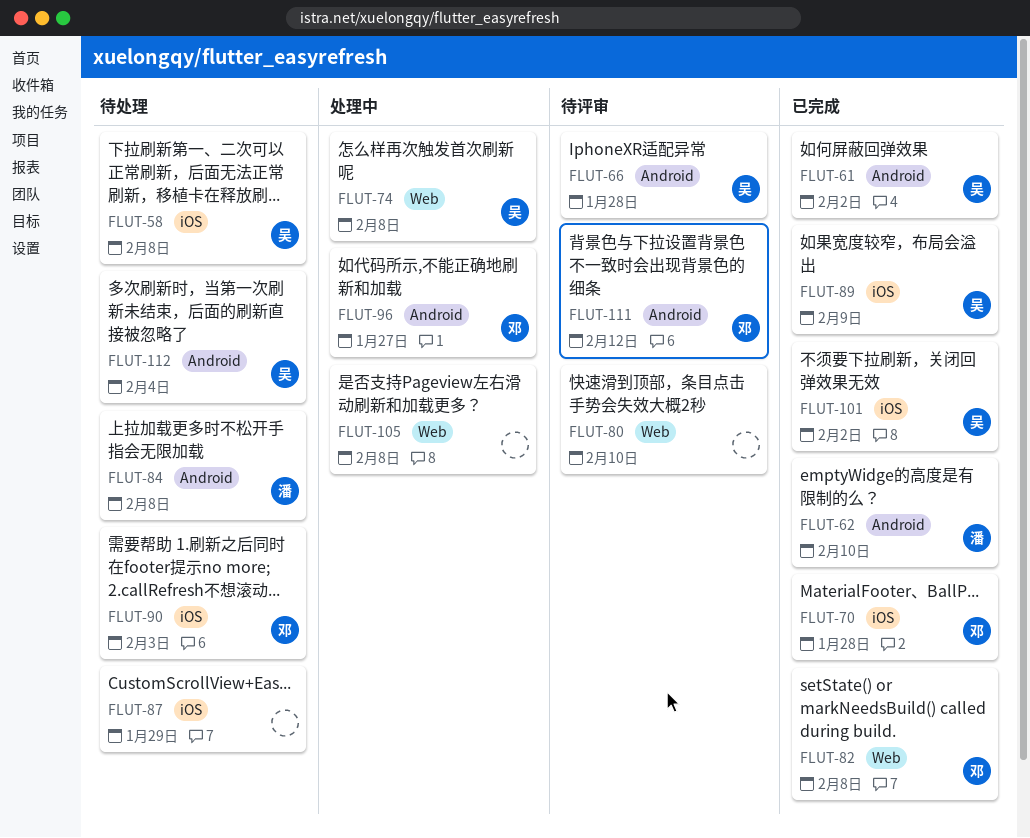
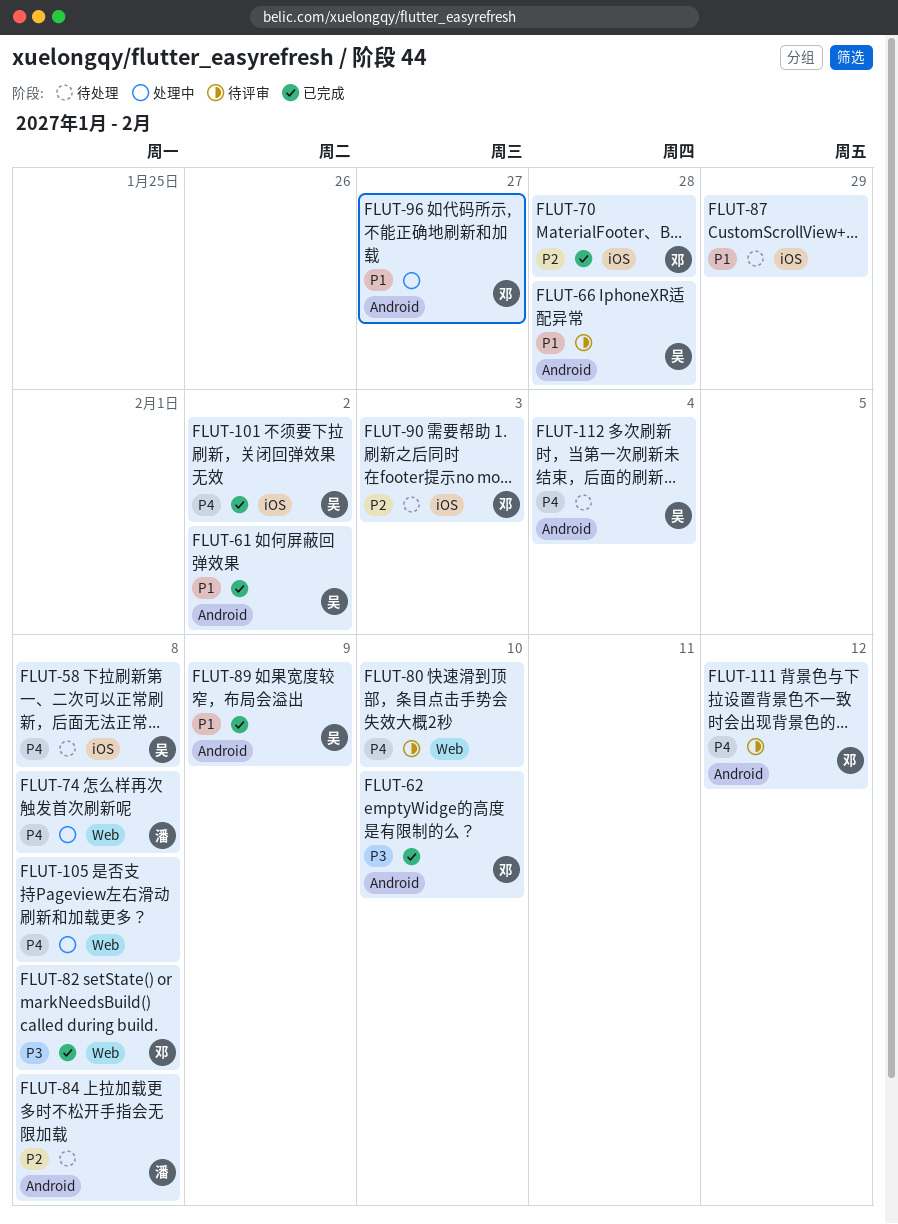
FLUT-62, owner: 潘 -> 邓
FLUT-74, owner: 吴 -> 潘
FLUT-89, label: iOS -> Android

